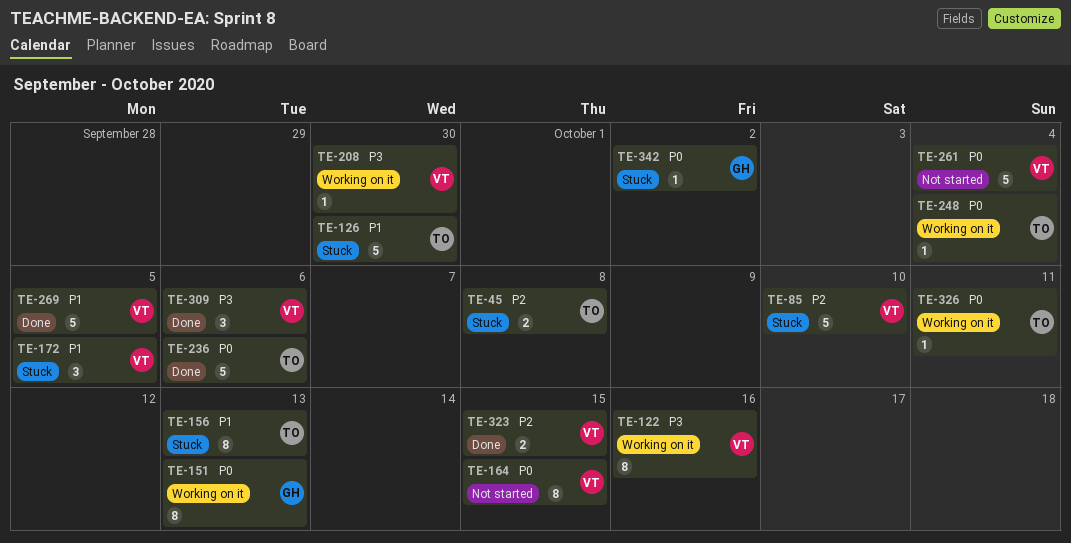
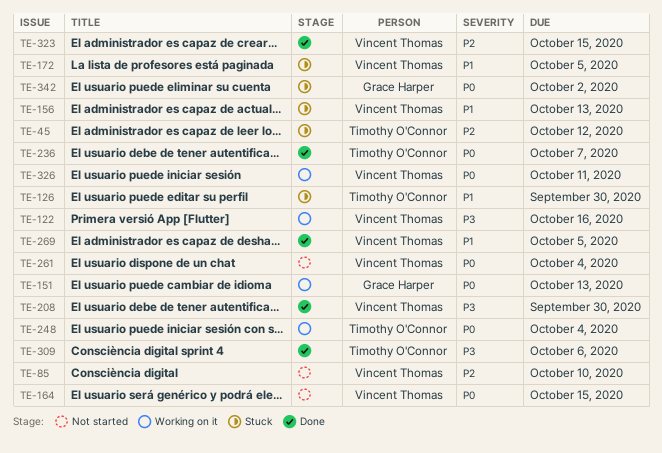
TE-45, due: Oct 8 -> Oct 12
TE-85, status: Stuck -> Not started
TE-156, owner: Timothy O'Connor -> Vincent Thomas
TE-208, status: Working on it -> Done
TE-236, due: Oct 6 -> Oct 7
TE-309, owner: Vincent Thomas -> Timothy O'Connor
TE-326, owner: Timothy O'Connor -> Vincent Thomas

